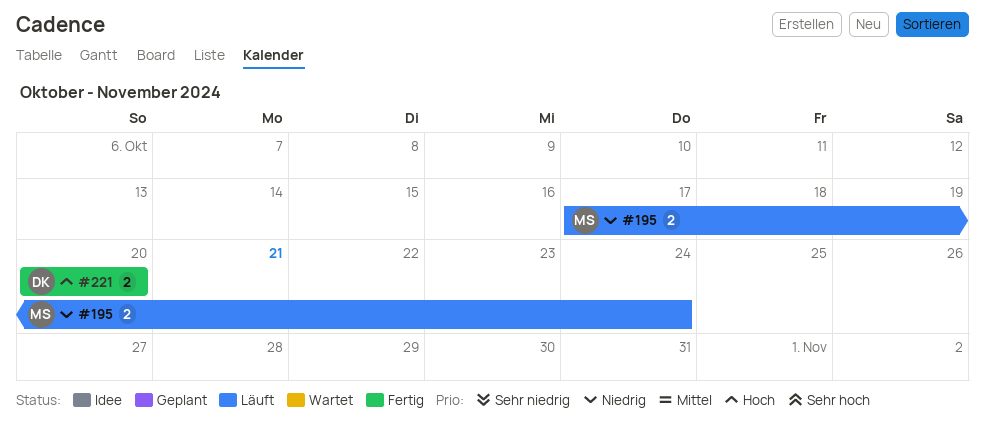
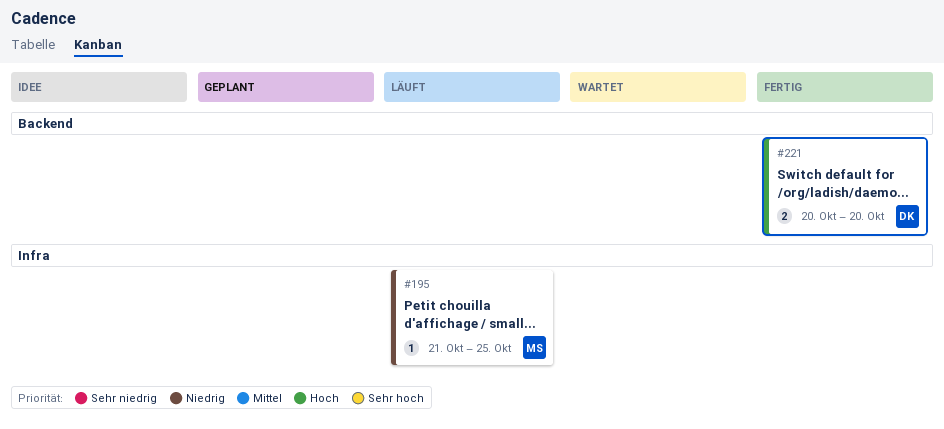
#195, estimate: 2 -> 1
#195, start: Oct 17 -> Oct 21
#195, due: Oct 24 -> Oct 25

